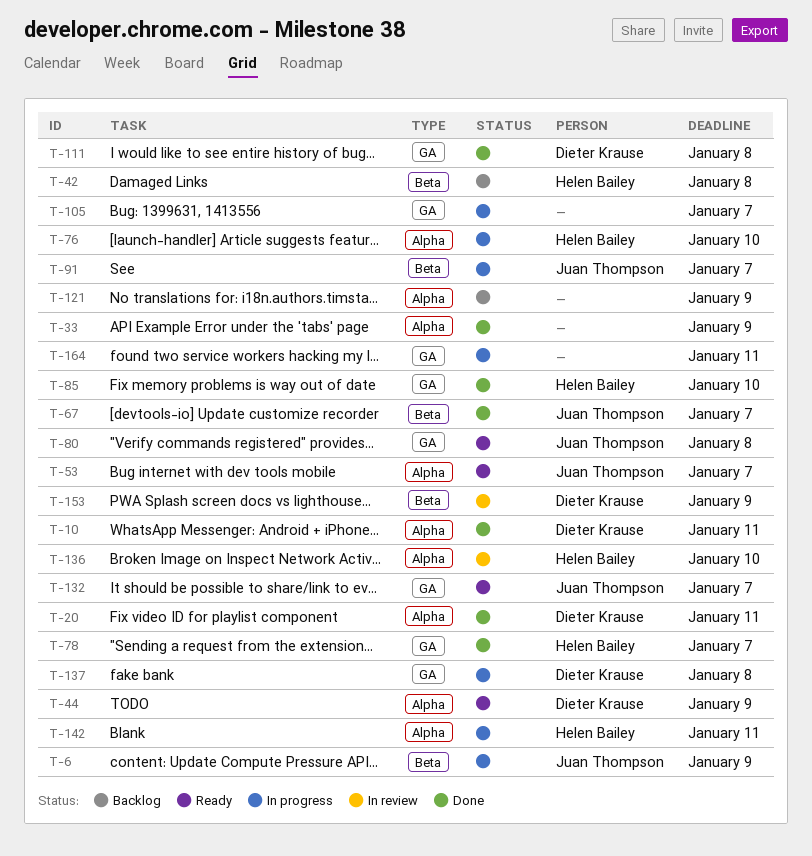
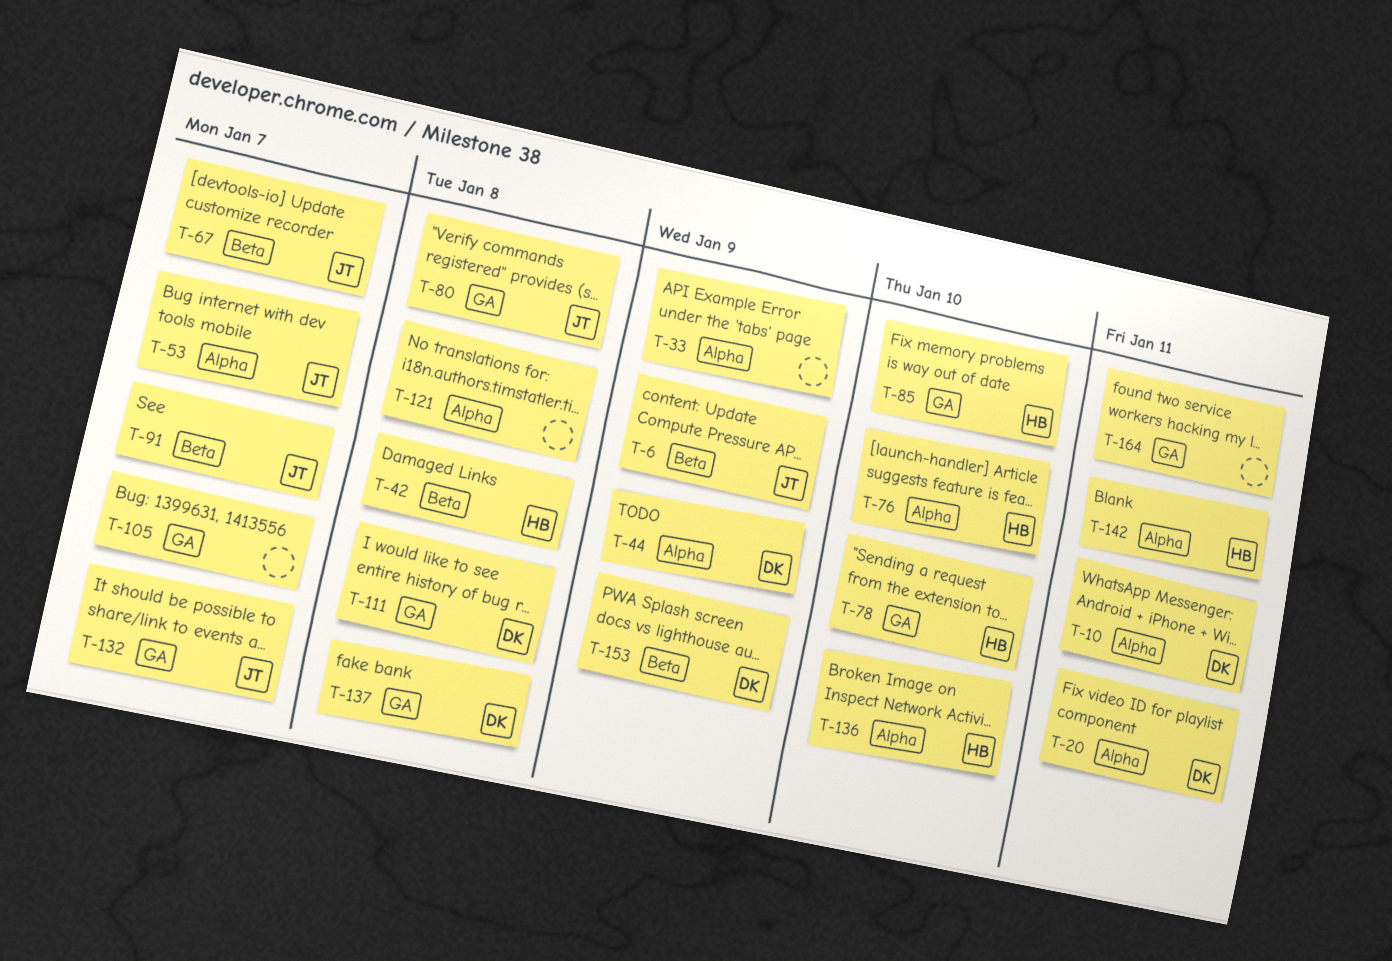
T-78, due: Jan 7 -> Jan 10
T-121, due: Jan 9 -> Jan 8

